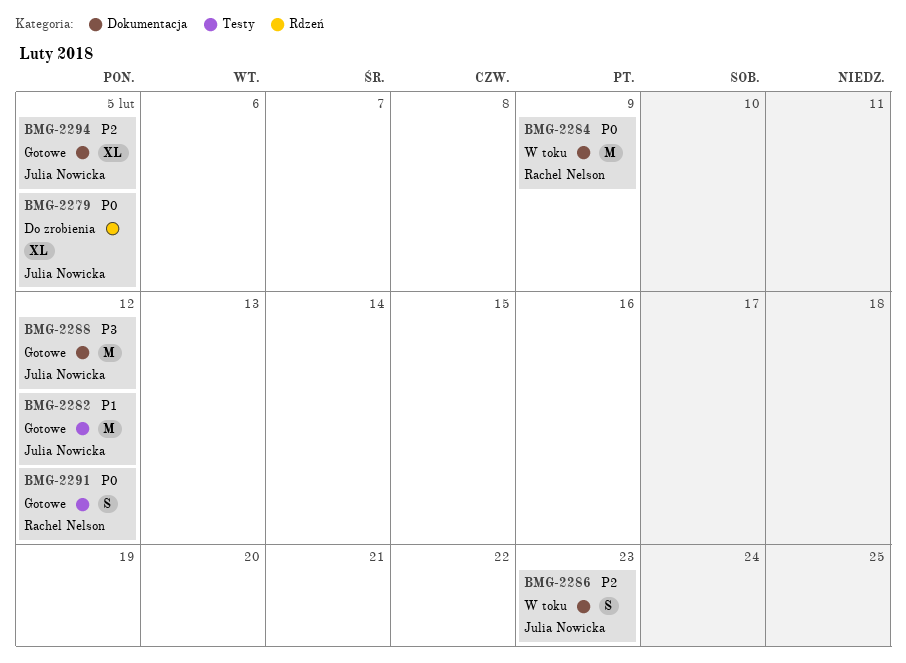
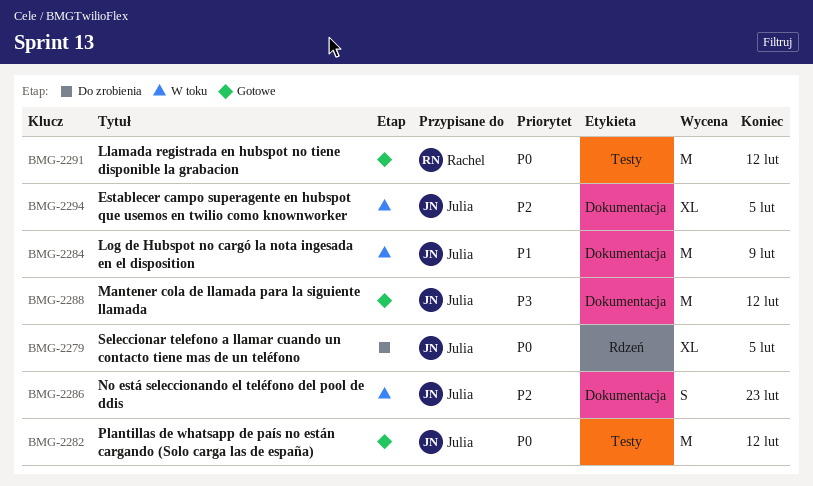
BMG-2282, priority: P1 -> P0
BMG-2284, owner: Rachel Nelson -> Julia Nowicka
BMG-2284, priority: P0 -> P1
BMG-2291, estimate: S -> M
BMG-2294, status: Gotowe -> W toku

